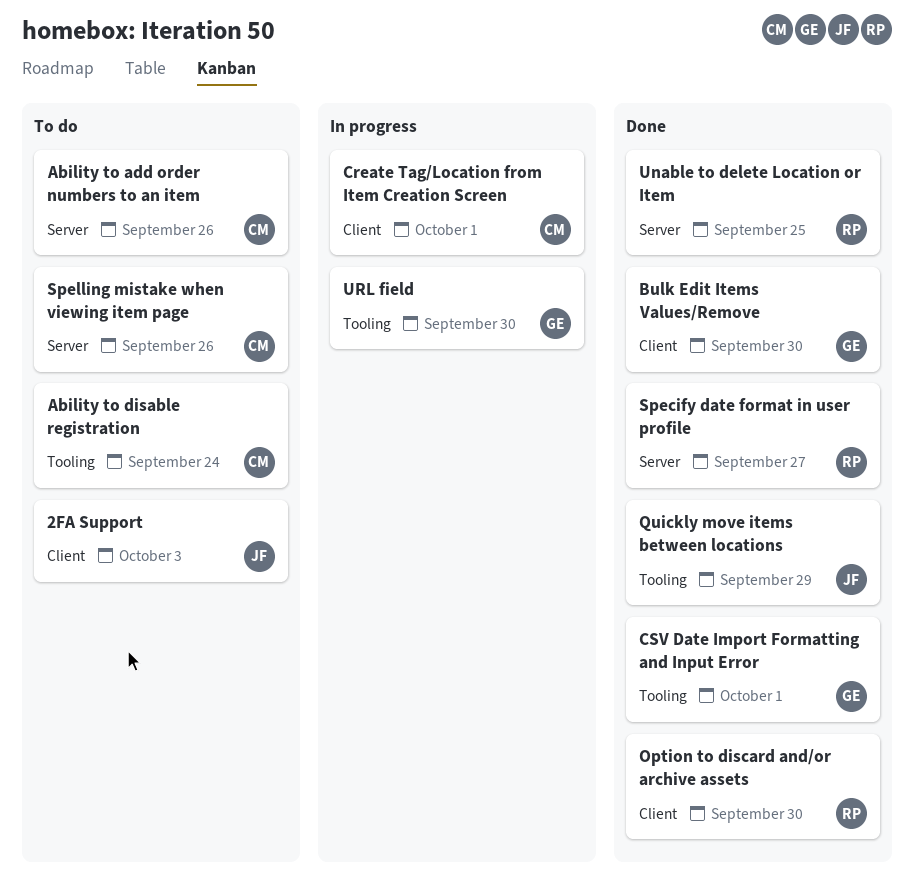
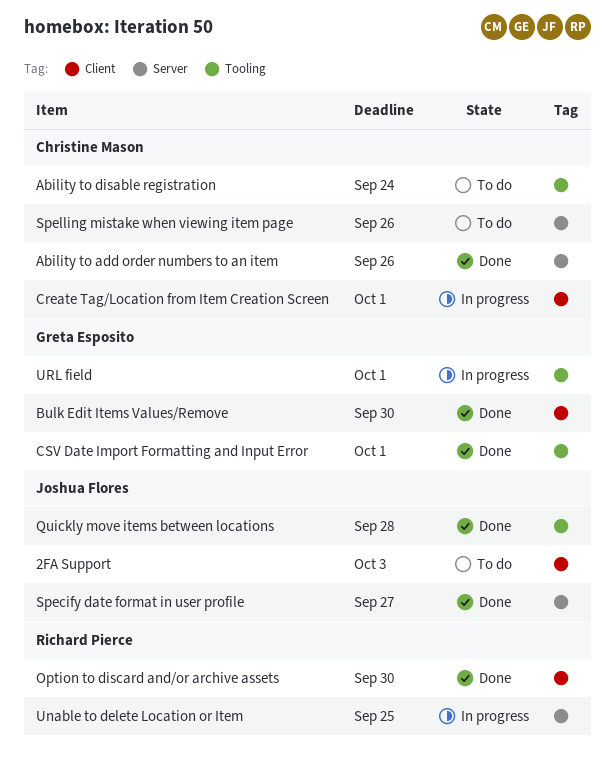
Ability to add order numbers to an item, status: To do -> Done
Quickly move items between locations, due: Sep 29 -> Sep 28
Specify date format in user profile, owner: Richard Pierce -> Joshua Flores
Unable to delete Location or Item, status: Done -> In progress
URL field, due: Sep 30 -> Oct 1

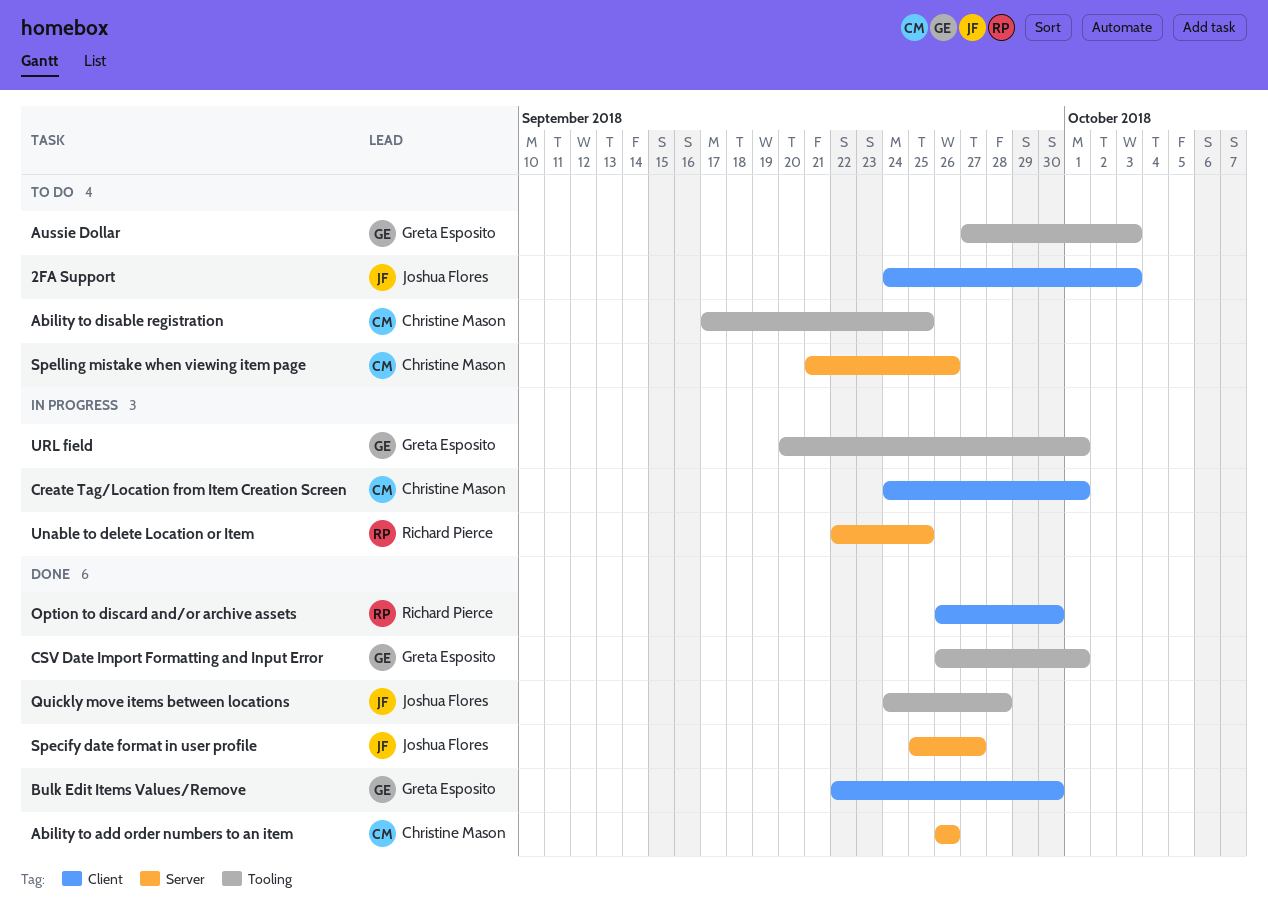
Ability to disable registration, due: Sep 24 -> Sep 25
Aussie Dollar: none -> present

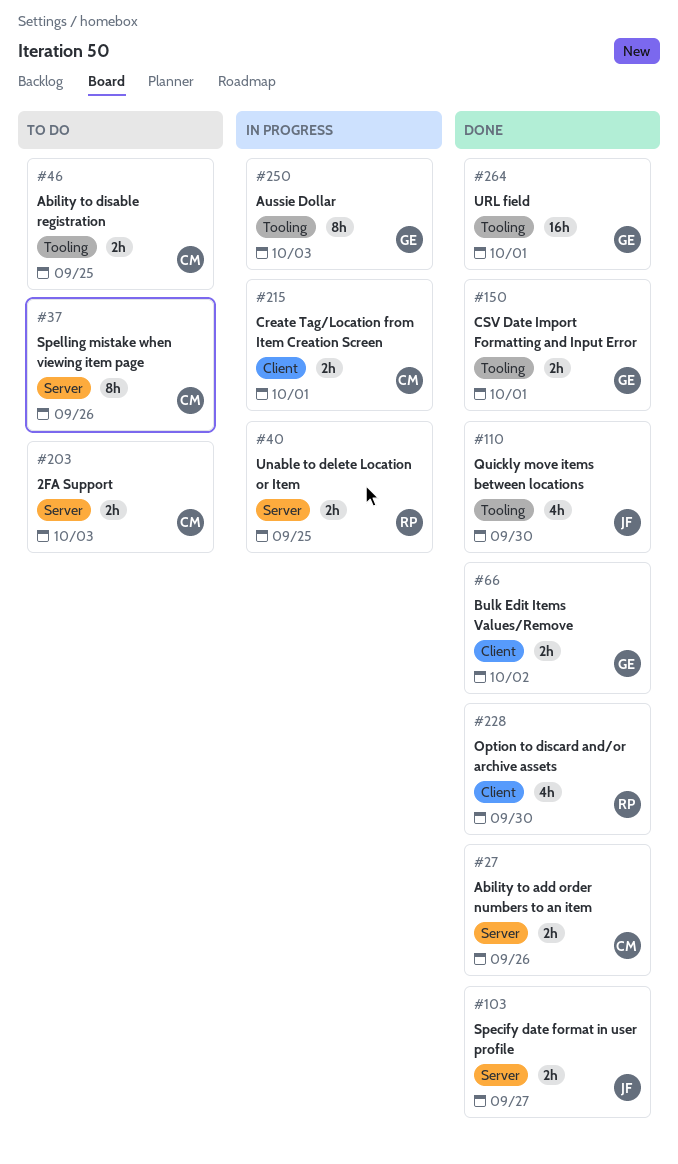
2FA Support, owner: Joshua Flores -> Christine Mason
2FA Support, label: Client -> Server
Aussie Dollar, status: To do -> In progress
Bulk Edit Items Values/Remove, due: Sep 30 -> Oct 2
Quickly move items between locations, due: Sep 28 -> Sep 30
URL field, status: In progress -> Done

